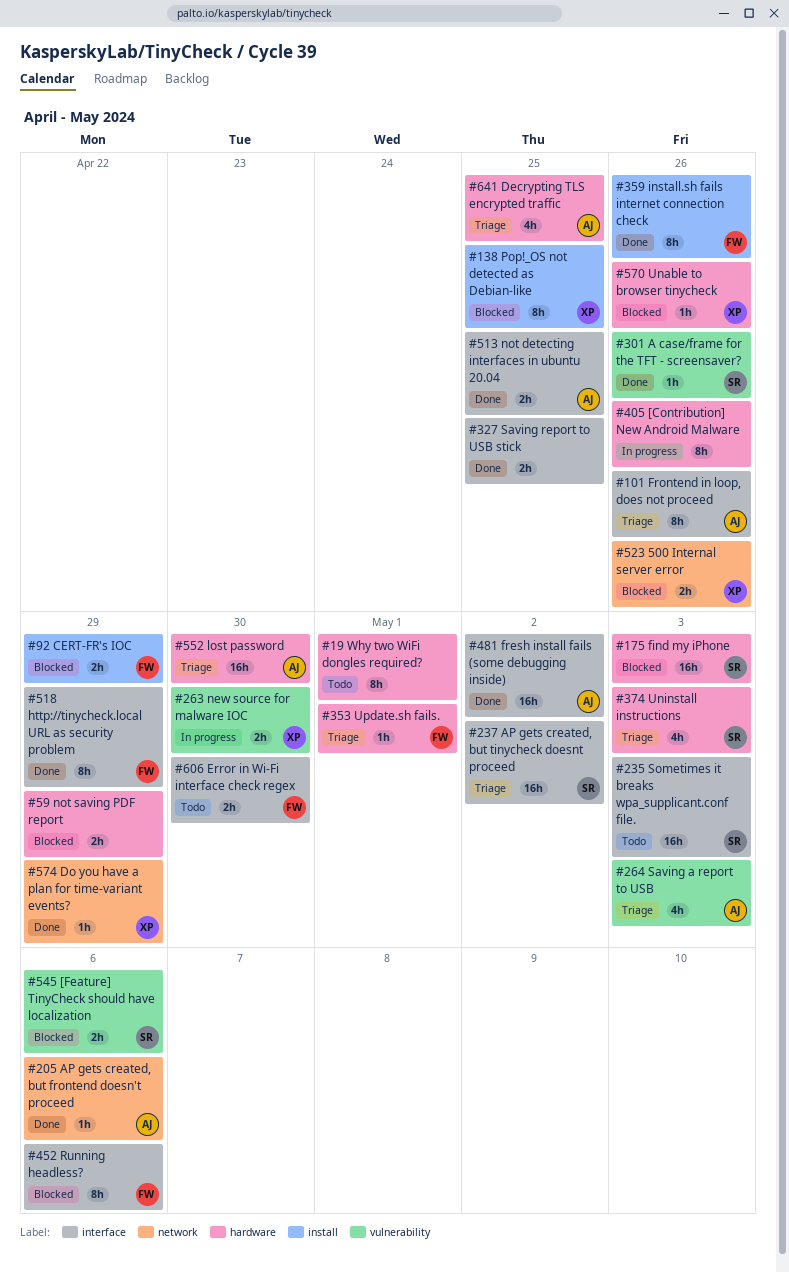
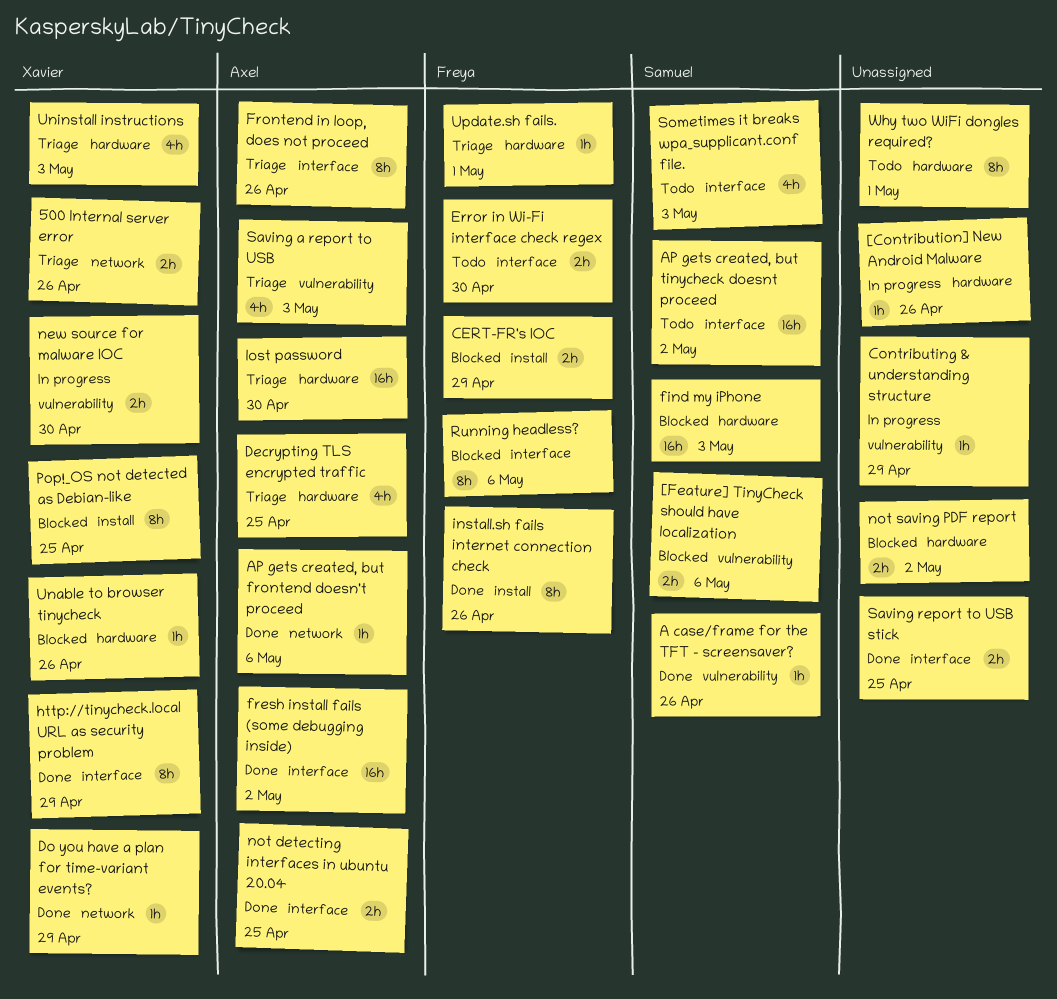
500 Internal server error, status: Blocked -> Triage
[Contribution] New Android Malware, estimate: 8h -> 1h
AP gets created, but tinycheck doesnt proceed, status: Triage -> Todo
Contributing & understanding structure: none -> present
http://tinycheck.local URL as security problem, owner: Freya -> Xavier
not saving PDF report, due: Apr 29 -> May 2
Sometimes it breaks wpa_supplicant.conf file., estimate: 16h -> 4h
Uninstall instructions, owner: Samuel -> Xavier

